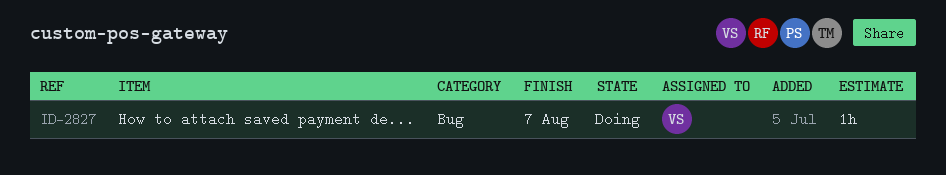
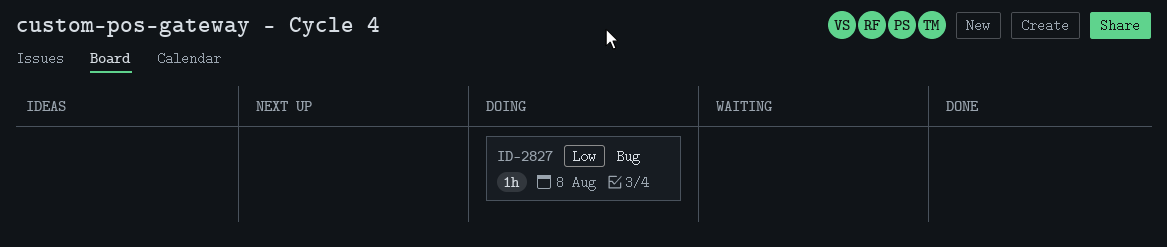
ID-2827, due: Aug 7 -> Aug 8

